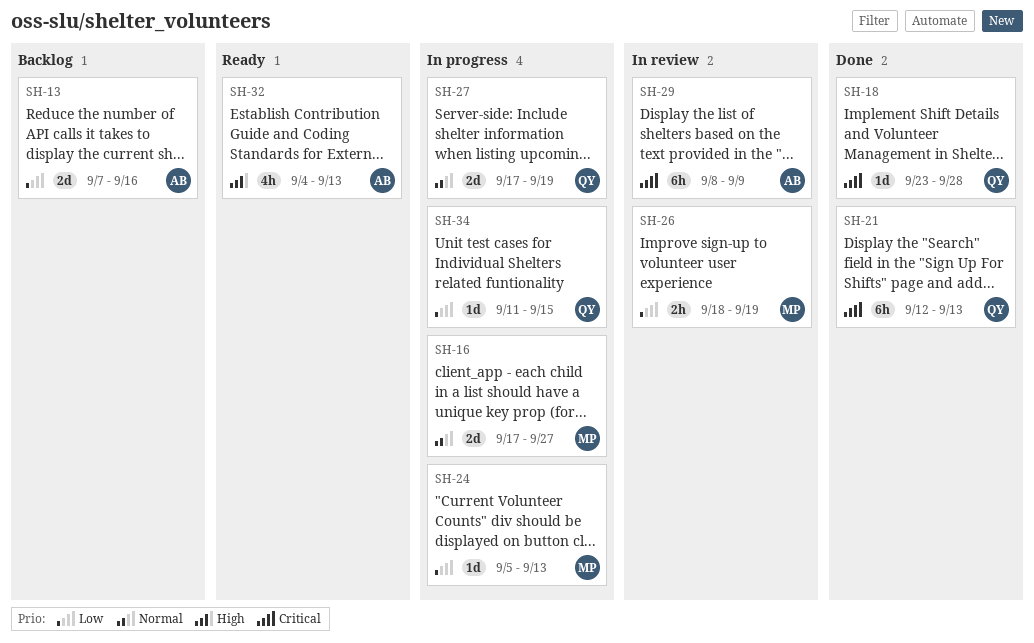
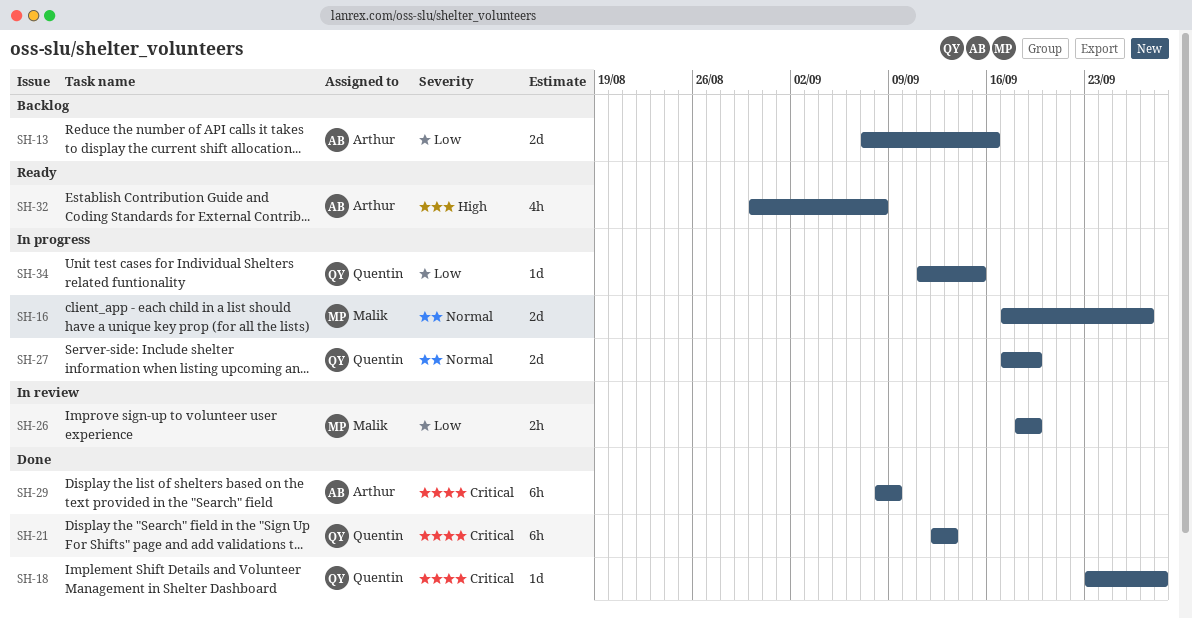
SH-24: present -> none
SH-29, status: In review -> Done
SH-32, start: Sep 4 -> Aug 30
SH-32, due: Sep 13 -> Sep 8

